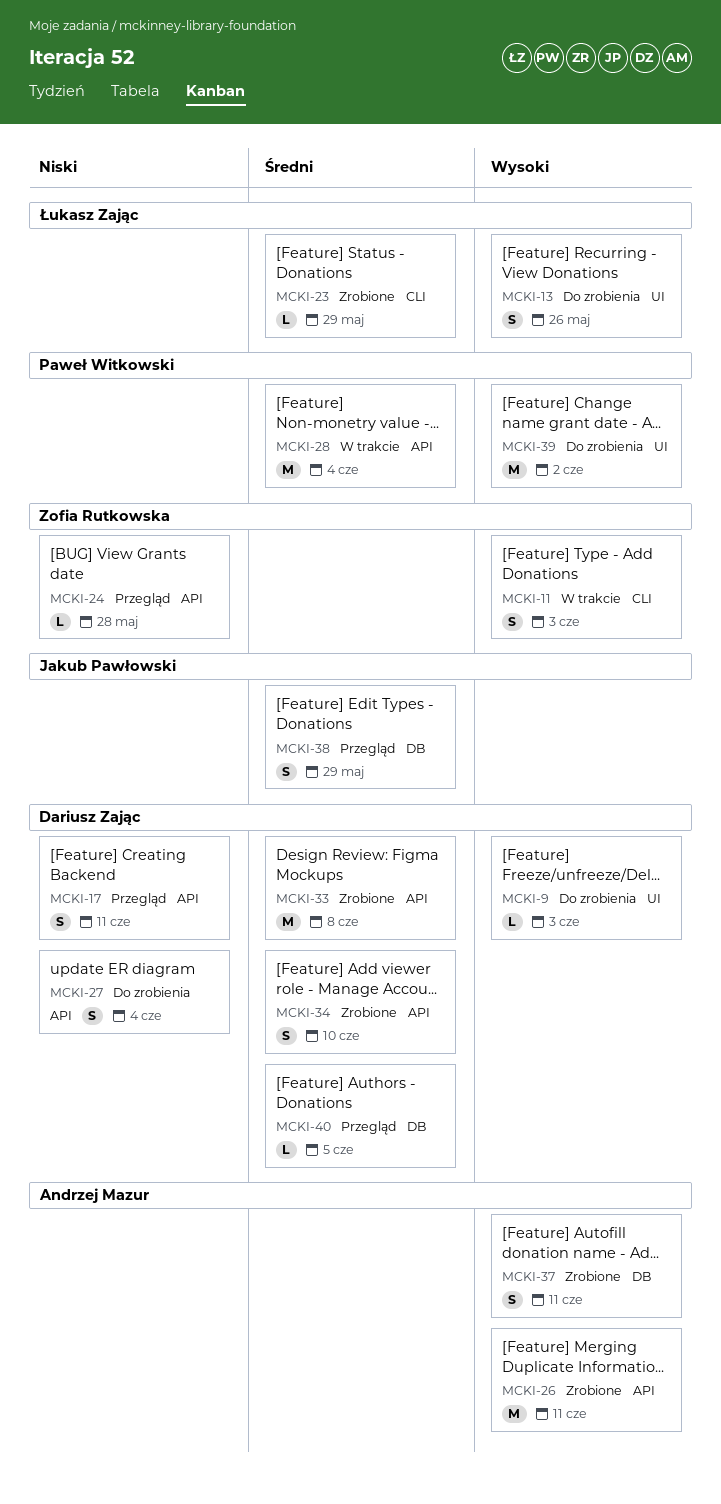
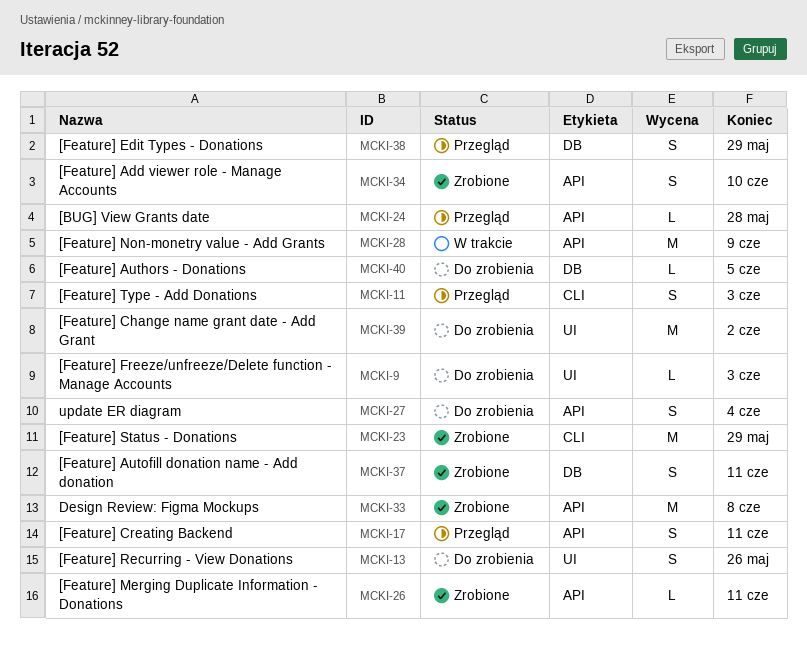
MCKI-11, status: W trakcie -> Przegląd
MCKI-23, estimate: L -> M
MCKI-26, estimate: M -> L
MCKI-28, due: Jun 4 -> Jun 9
MCKI-40, status: Przegląd -> Do zrobienia

